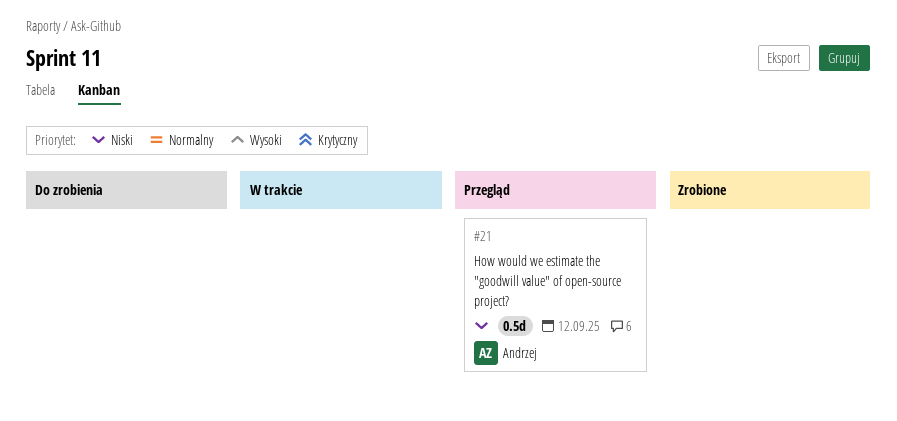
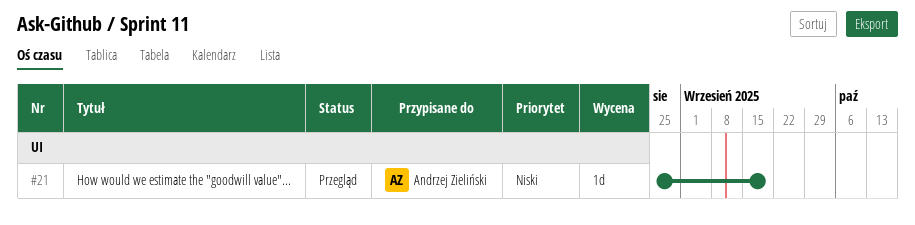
#21, estimate: 0.5d -> 1d
#21, due: Sep 12 -> Sep 19

